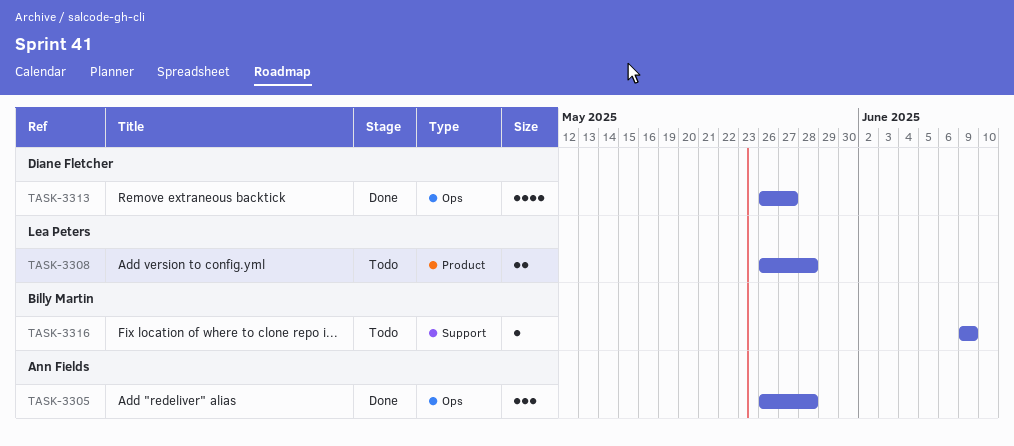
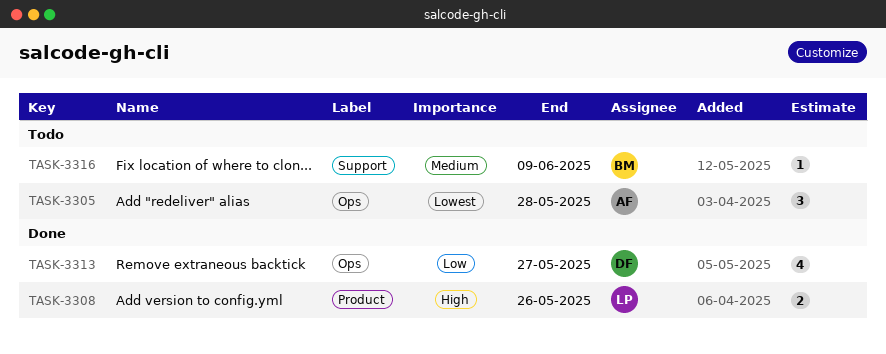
TASK-3305, status: Done -> Todo
TASK-3308, status: Todo -> Done
TASK-3308, due: May 28 -> May 26

